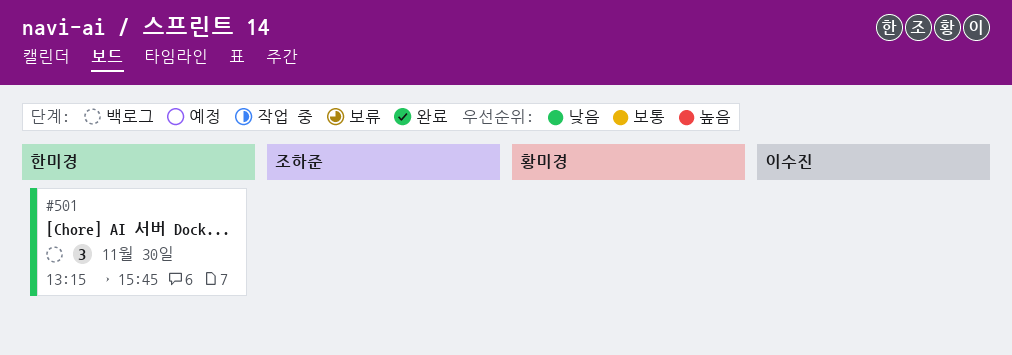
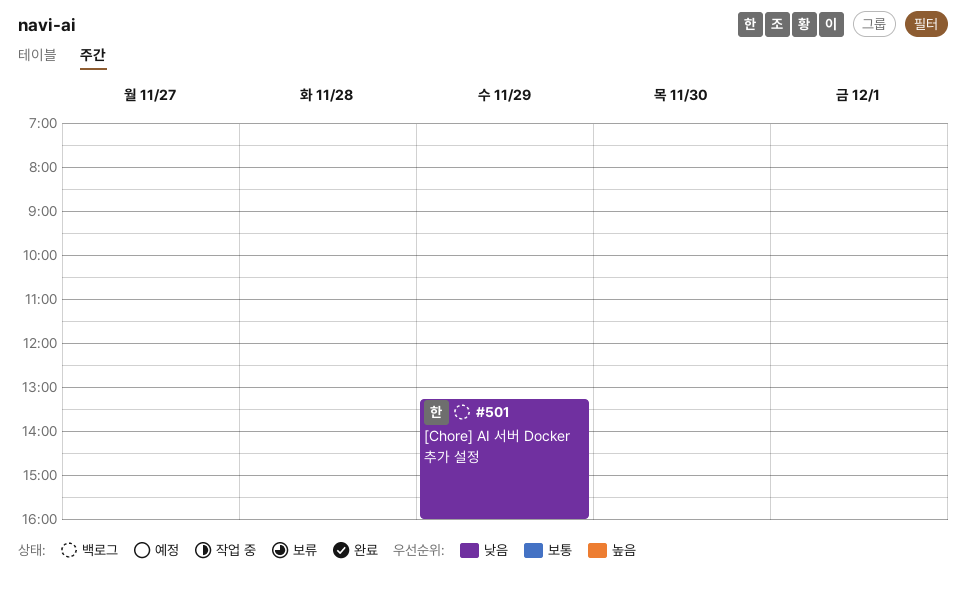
#501, day: Nov 30 -> Nov 29
#501, ends: 15:45 -> 16:00

